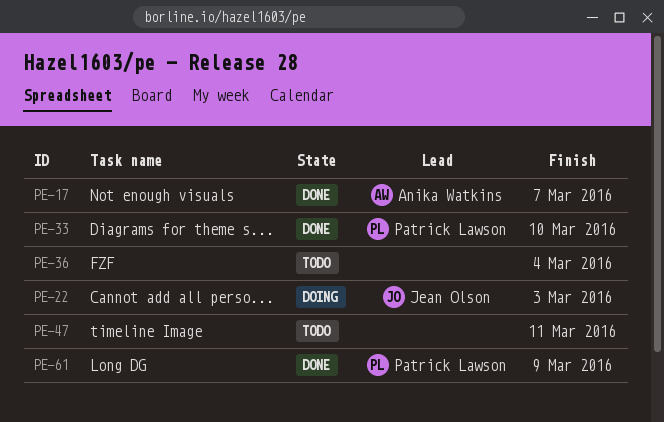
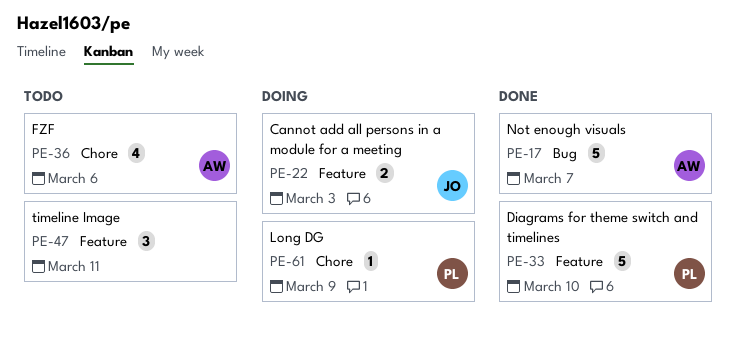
PE-36, owner: none -> Anika Watkins
PE-36, due: Mar 4 -> Mar 6
PE-61, status: Done -> Doing

